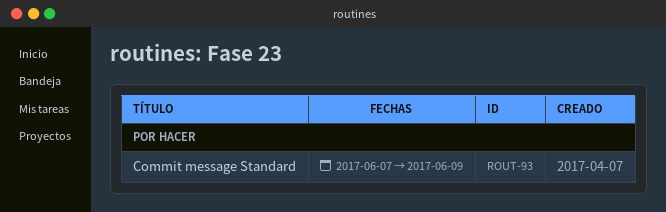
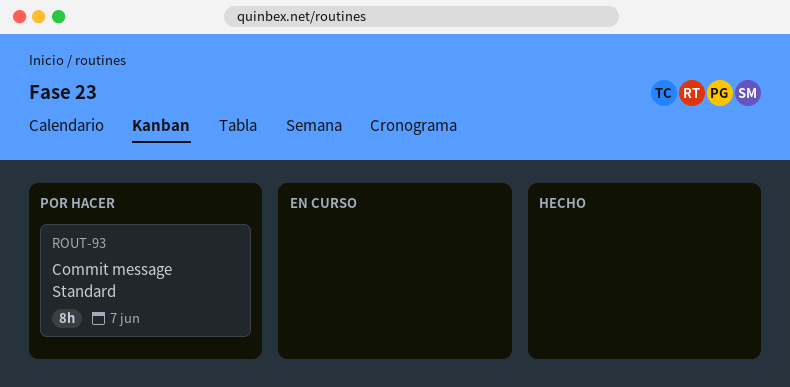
ROUT-93, due: Jun 9 -> Jun 7

